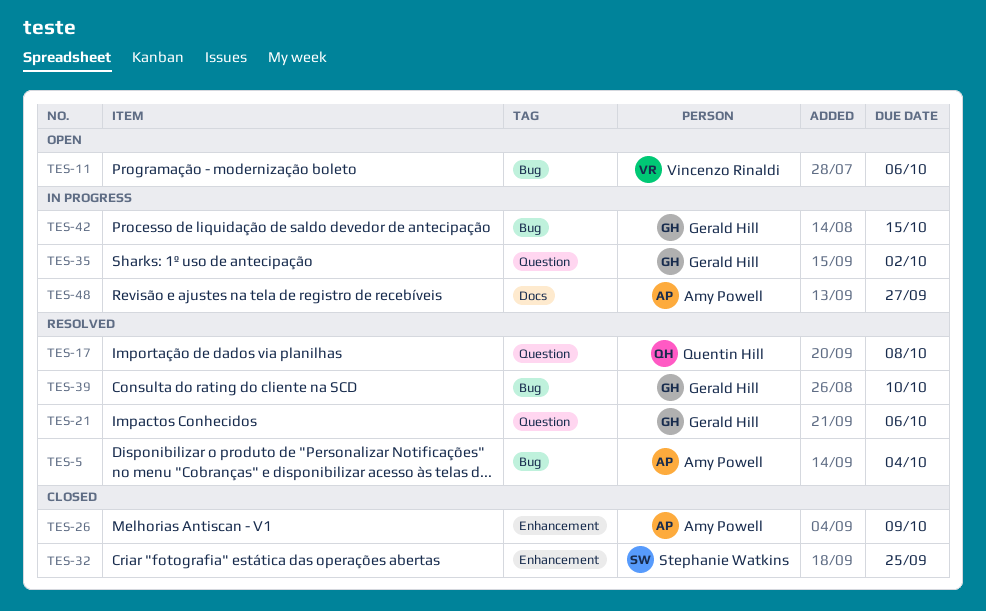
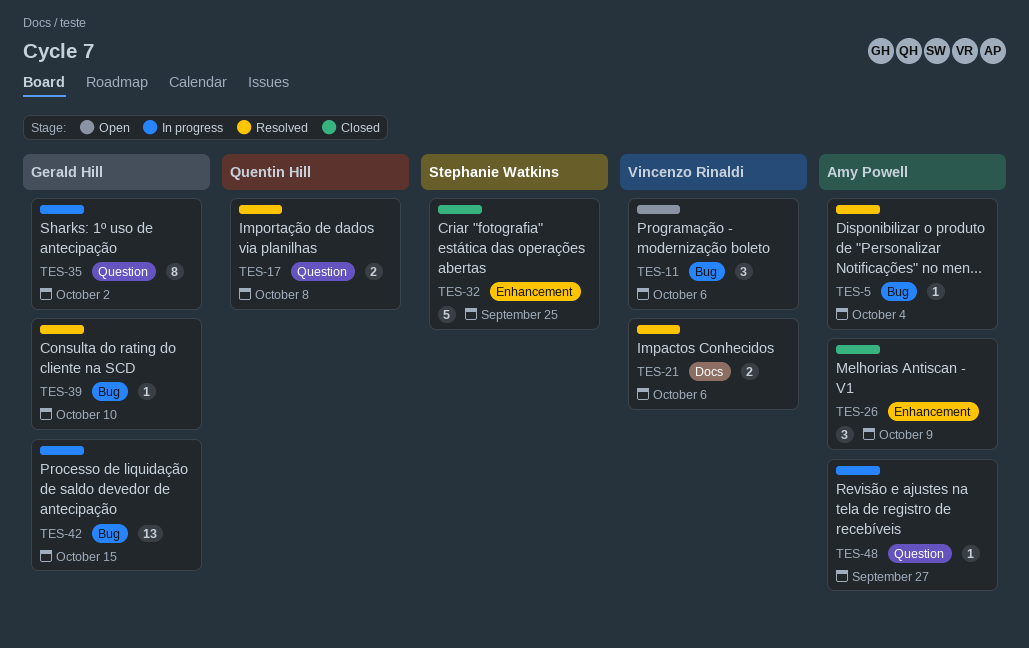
TES-21, owner: Gerald Hill -> Vincenzo Rinaldi
TES-21, label: Question -> Docs
TES-48, label: Docs -> Question

